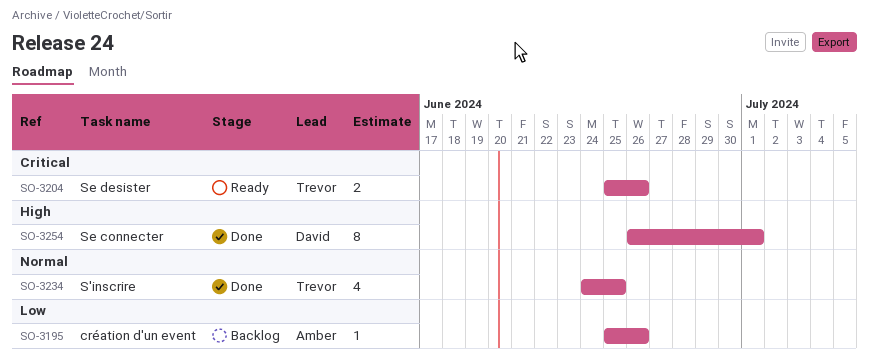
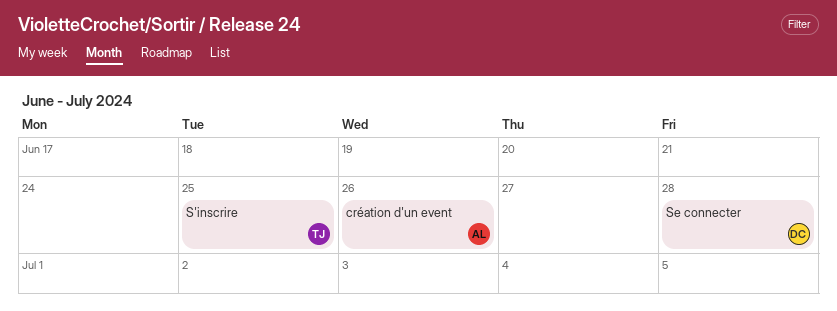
Se connecter, due: Jul 1 -> Jun 28
Se desister: present -> none

